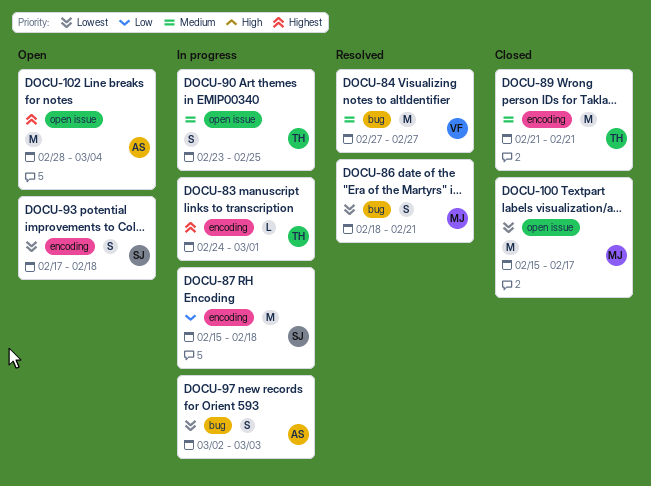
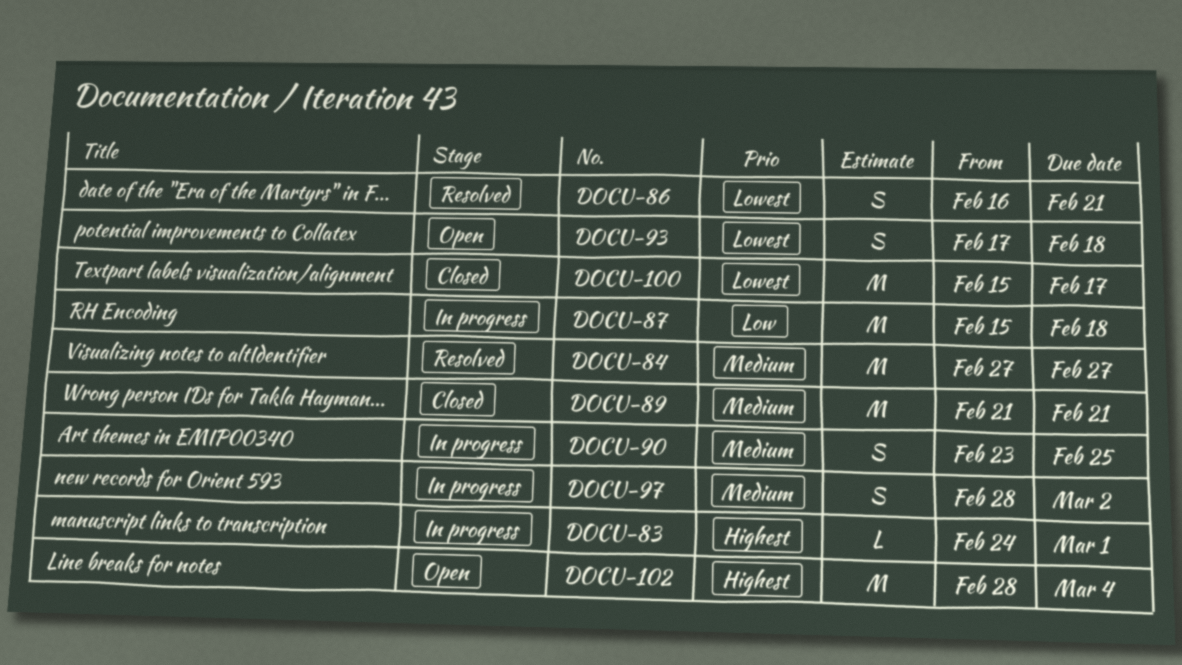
DOCU-86, start: Feb 18 -> Feb 16
DOCU-97, priority: Lowest -> Medium
DOCU-97, start: Mar 2 -> Feb 28
DOCU-97, due: Mar 3 -> Mar 2

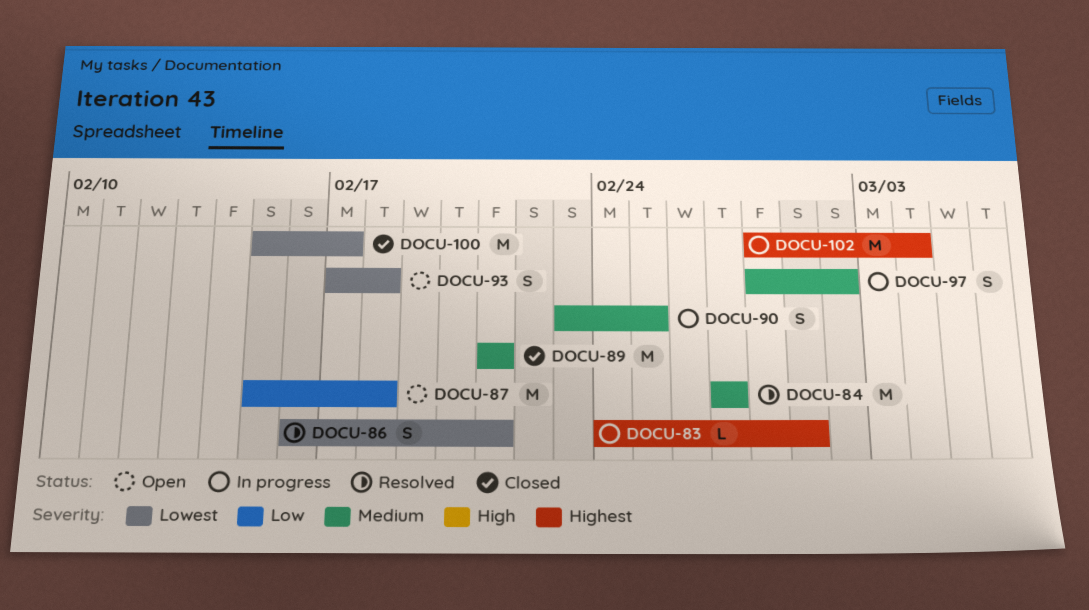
DOCU-87, status: In progress -> Open
DOCU-102, status: Open -> In progress

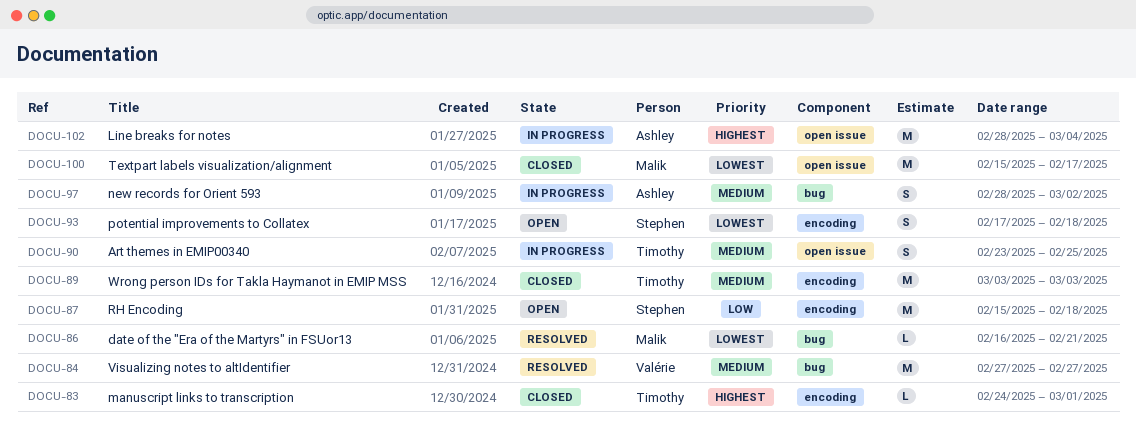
DOCU-83, status: In progress -> Closed
DOCU-86, estimate: S -> L
DOCU-89, start: Feb 21 -> Mar 3
DOCU-89, due: Feb 21 -> Mar 3

